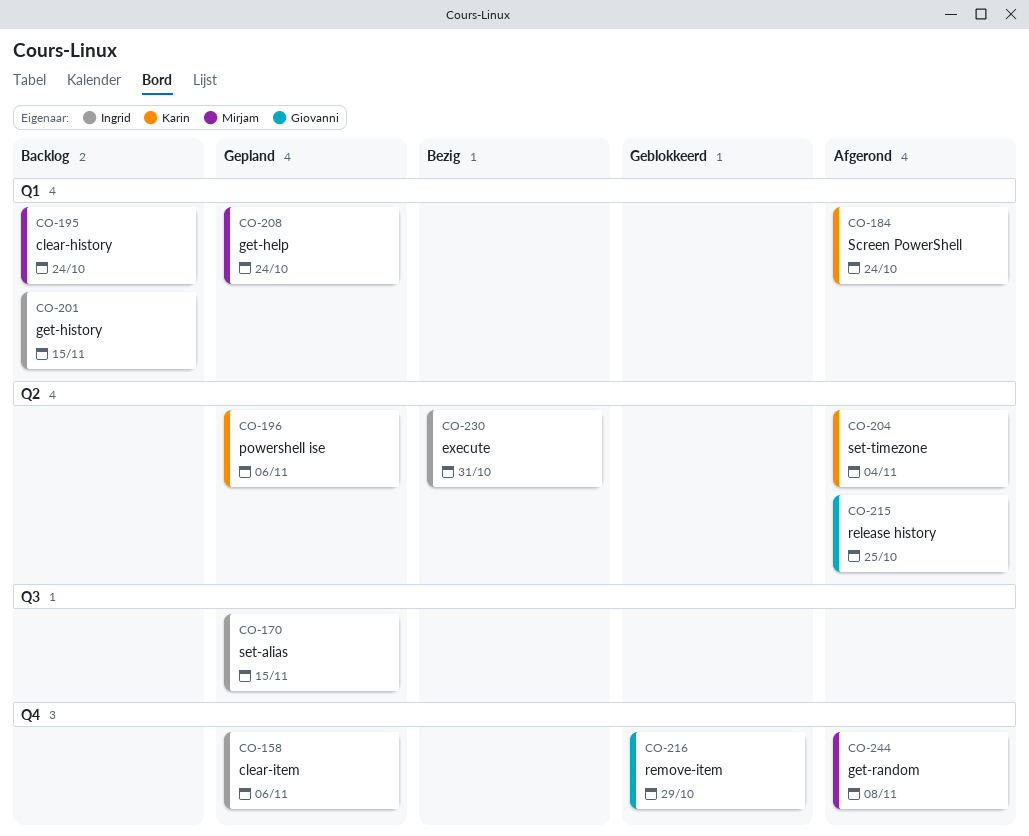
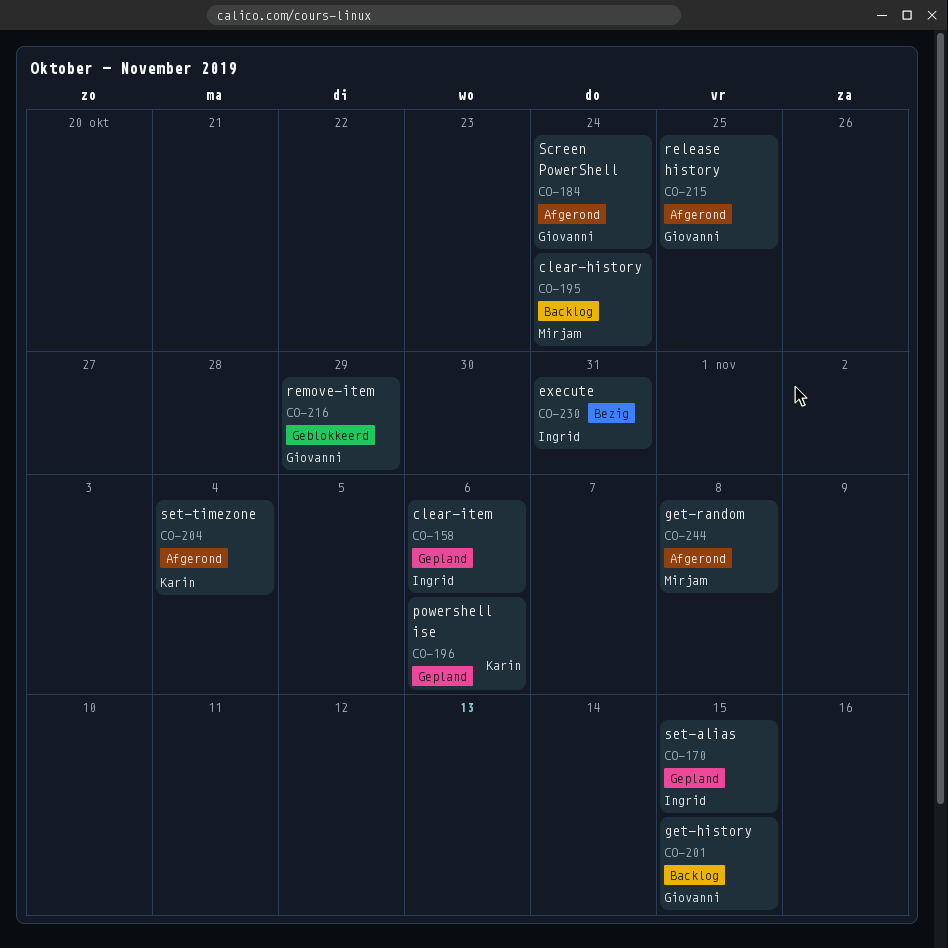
CO-184, owner: Karin -> Giovanni
CO-201, owner: Ingrid -> Giovanni
CO-208: present -> none

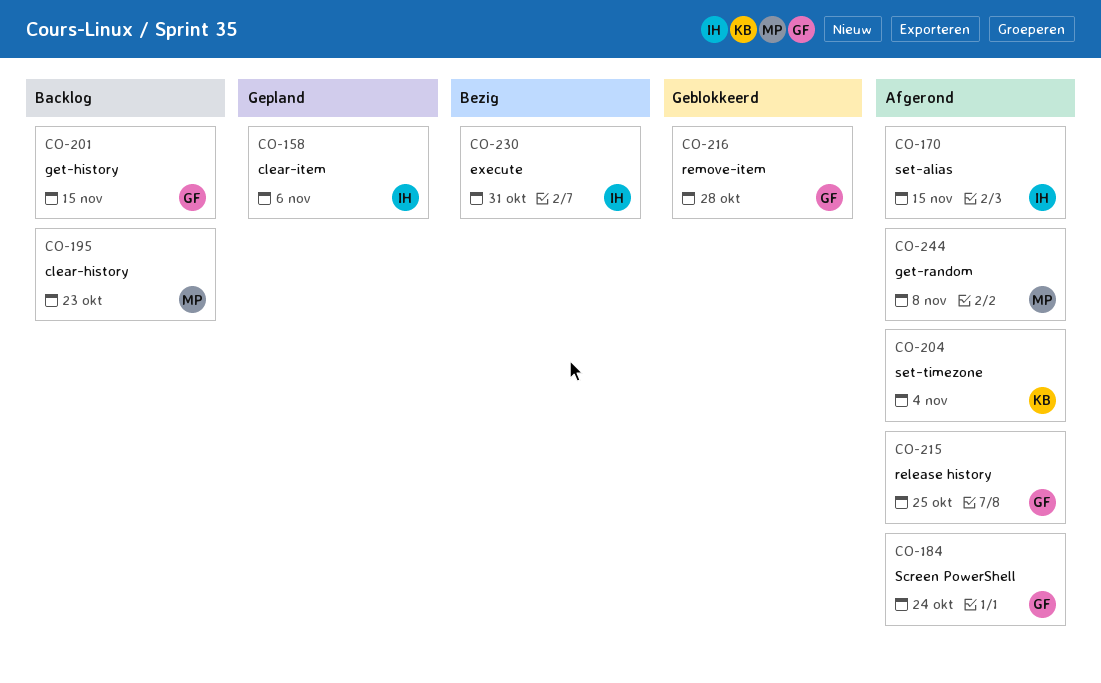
CO-170, status: Gepland -> Afgerond
CO-195, due: Oct 24 -> Oct 23
CO-196: present -> none
CO-216, due: Oct 29 -> Oct 28

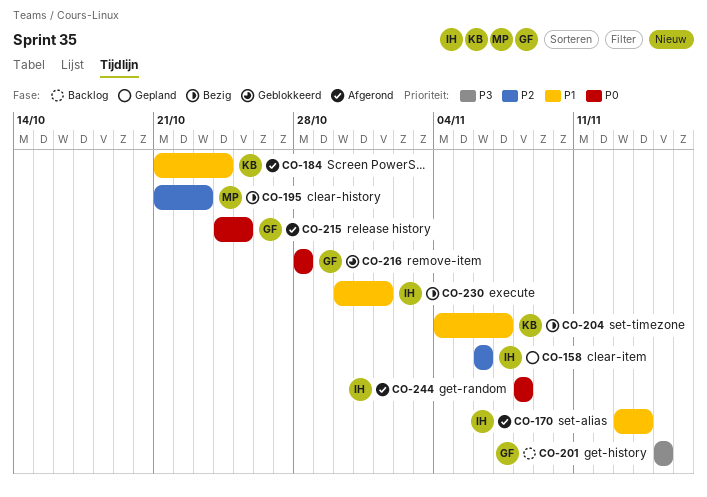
CO-170, due: Nov 15 -> Nov 14
CO-184, owner: GF -> KB
CO-195, status: Backlog -> Bezig
CO-204, status: Afgerond -> Bezig
CO-204, due: Nov 4 -> Nov 7
CO-230, due: Oct 31 -> Nov 1
CO-244, owner: MP -> IH

